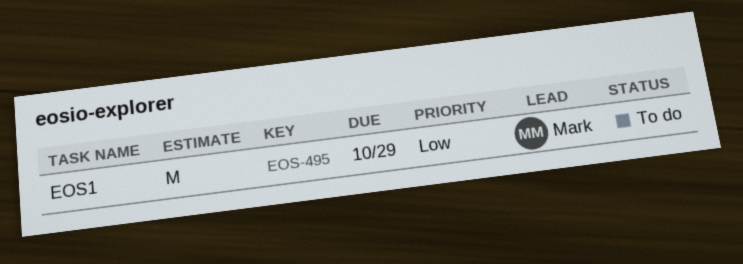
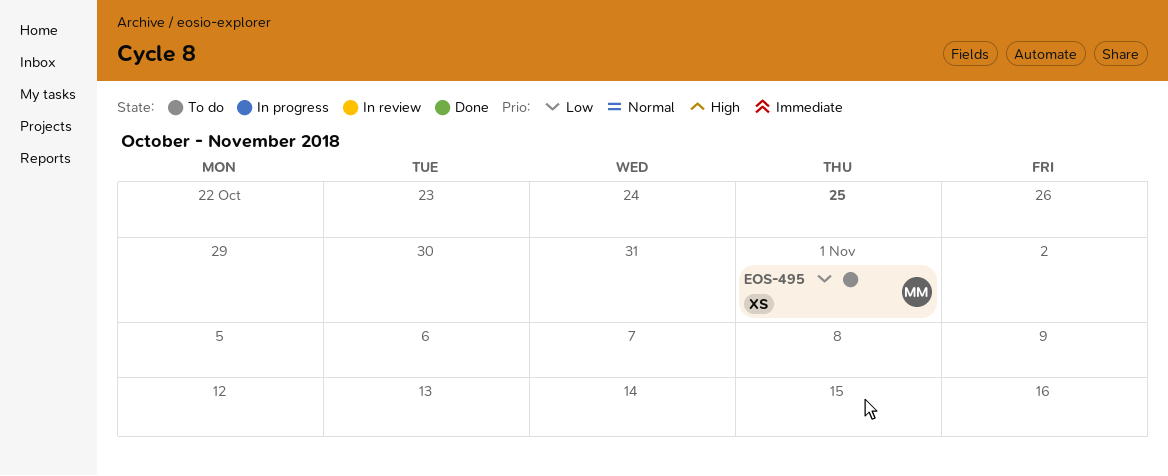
EOS-495, estimate: M -> XS
EOS-495, due: Oct 29 -> Nov 1

